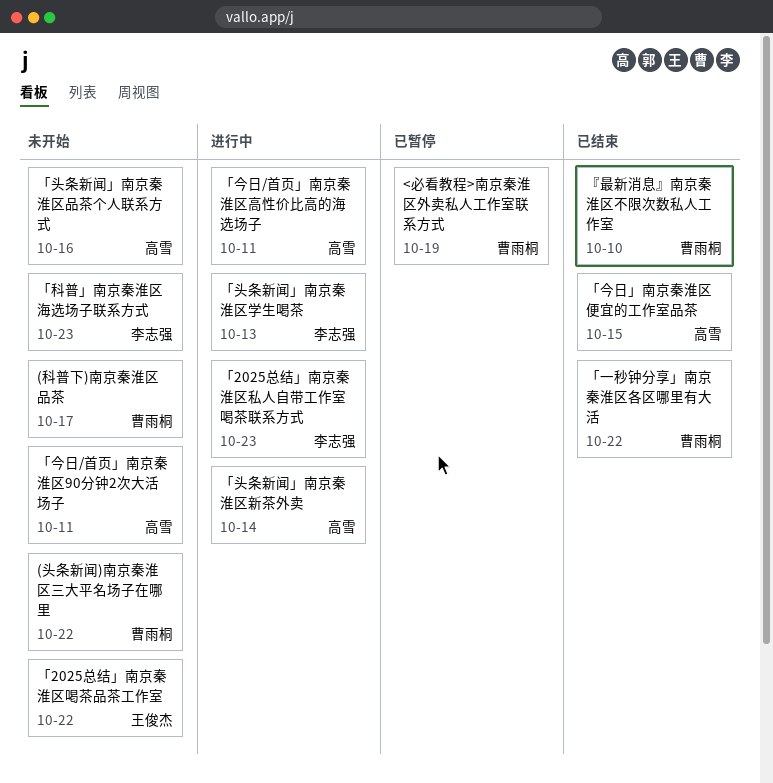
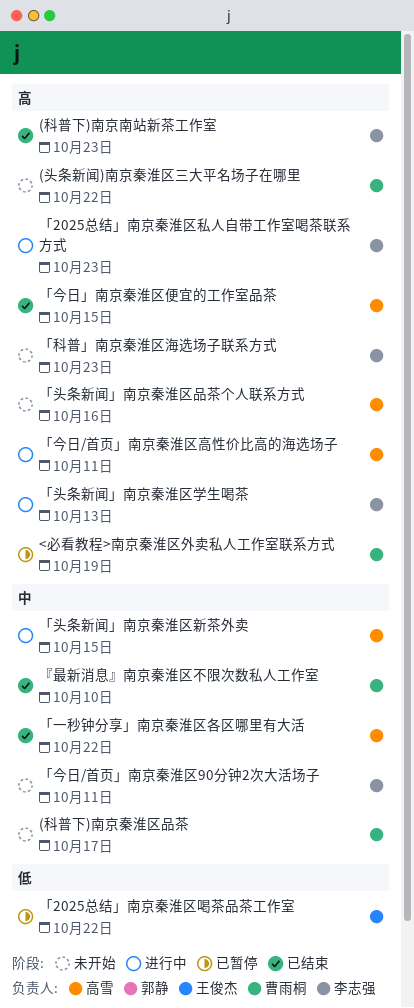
(科普下)南京南站新茶工作室: none -> present
「2025总结」南京秦淮区喝茶品茶工作室, status: 未开始 -> 已暂停
「一秒钟分享」南京秦淮区各区哪里有大活, owner: 曹雨桐 -> 高雪
「今日/首页」南京秦淮区90分钟2次大活场子, owner: 高雪 -> 李志强
「头条新闻」南京秦淮区新茶外卖, due: Oct 14 -> Oct 15

